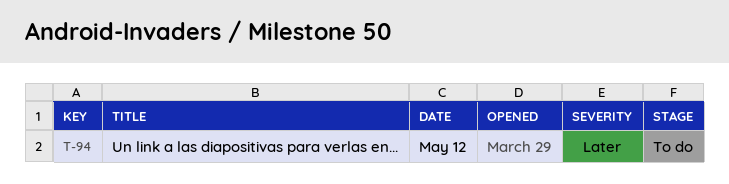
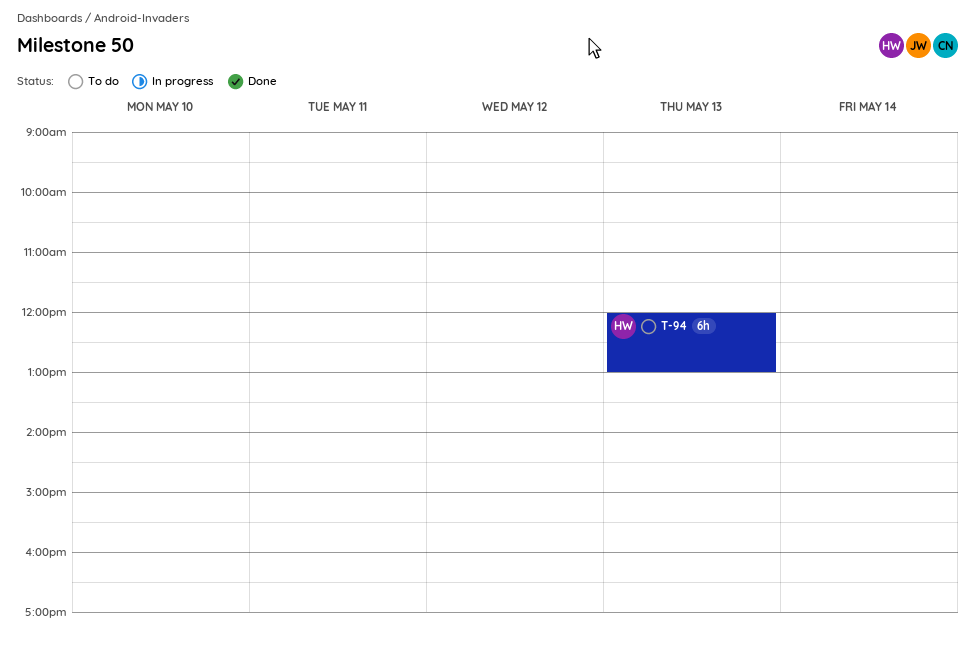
T-94, day: May 12 -> May 13

